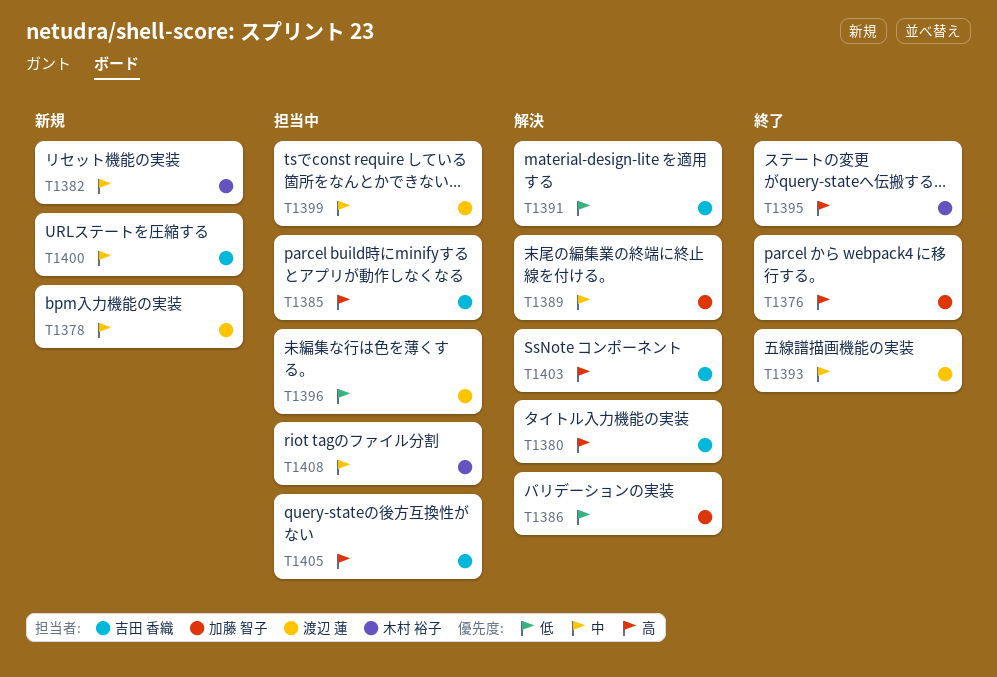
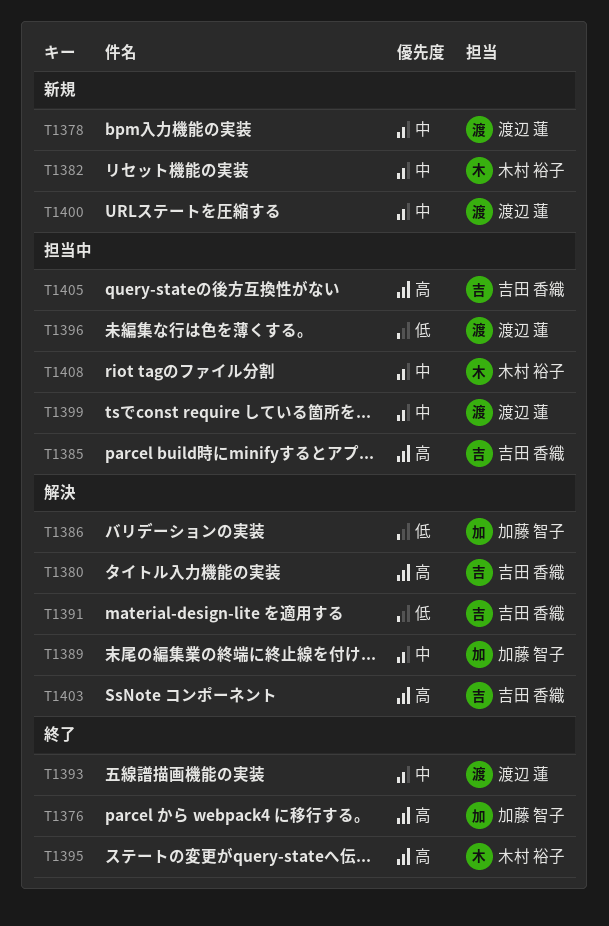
T1400, owner: 吉田 香織 -> 渡辺 蓮

